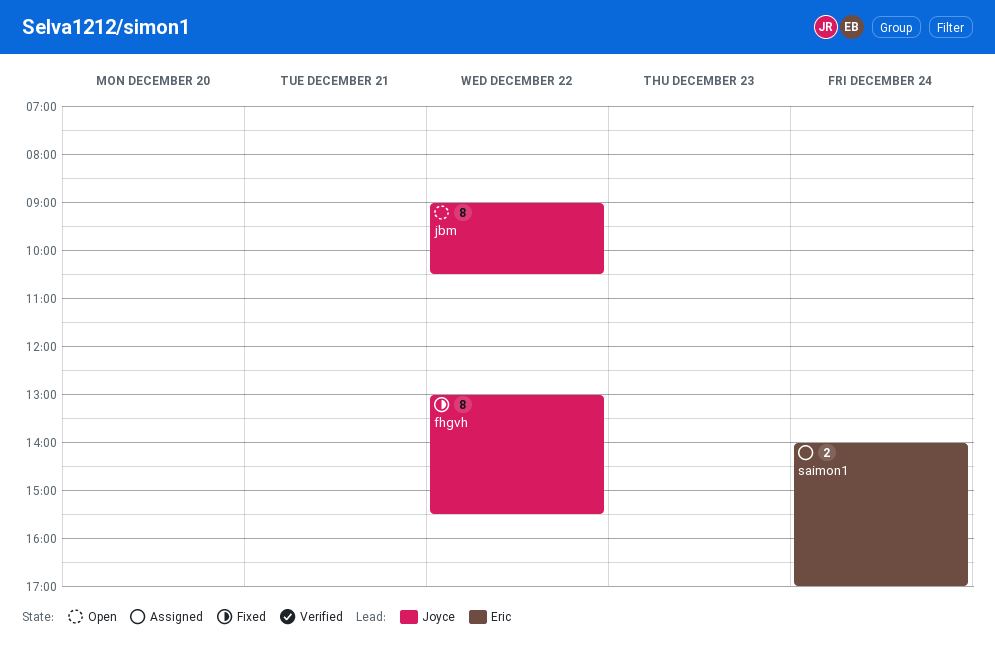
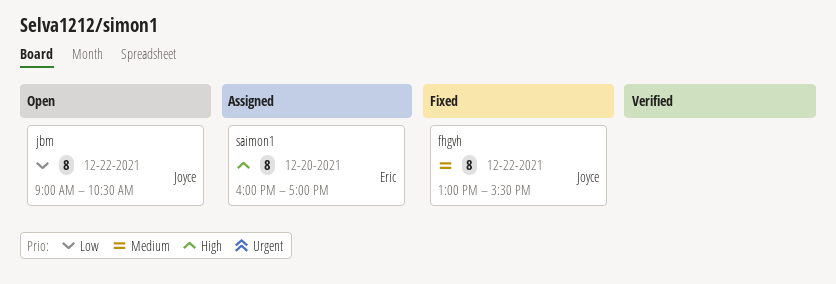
saimon1, estimate: 2 -> 8
saimon1, day: Dec 24 -> Dec 20
saimon1, begins: 14:00 -> 16:00

